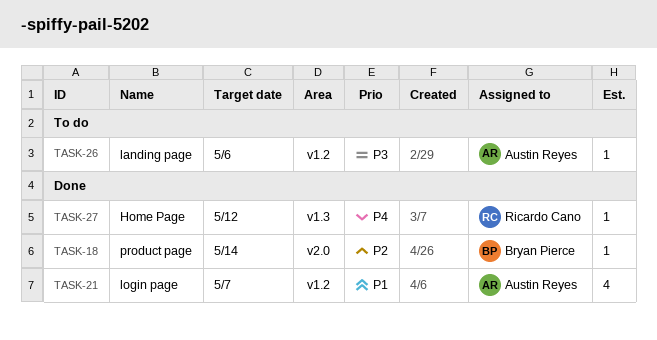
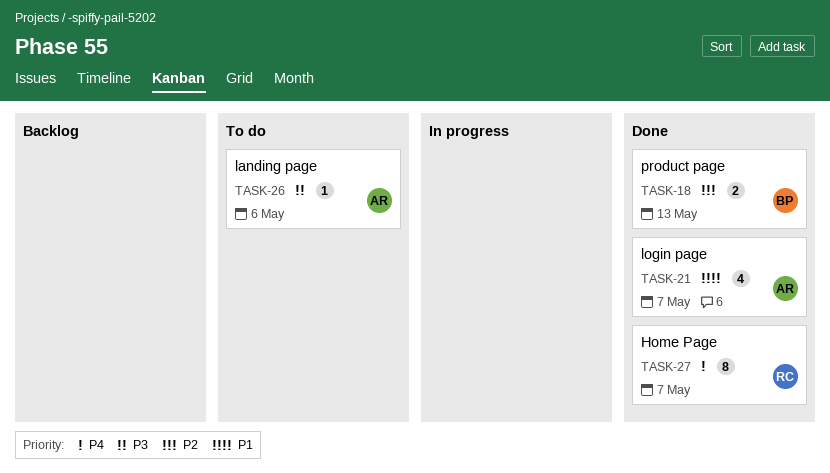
TASK-18, estimate: 1 -> 2
TASK-18, due: May 14 -> May 13
TASK-27, estimate: 1 -> 8
TASK-27, due: May 12 -> May 7

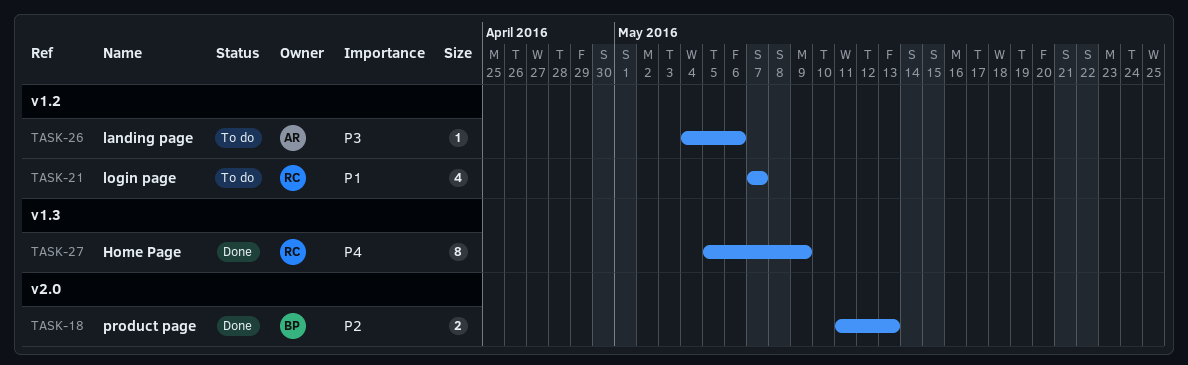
TASK-21, status: Done -> To do
TASK-21, owner: AR -> RC
TASK-27, due: May 7 -> May 9

